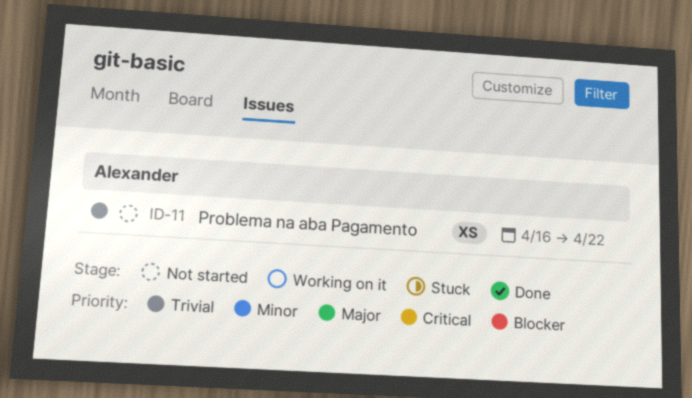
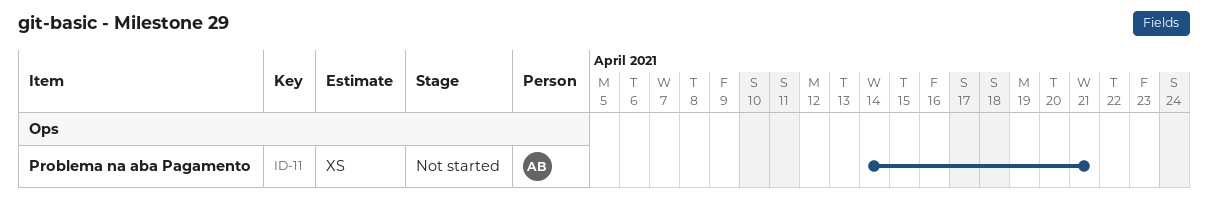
ID-11, start: Apr 16 -> Apr 14
ID-11, due: Apr 22 -> Apr 21

